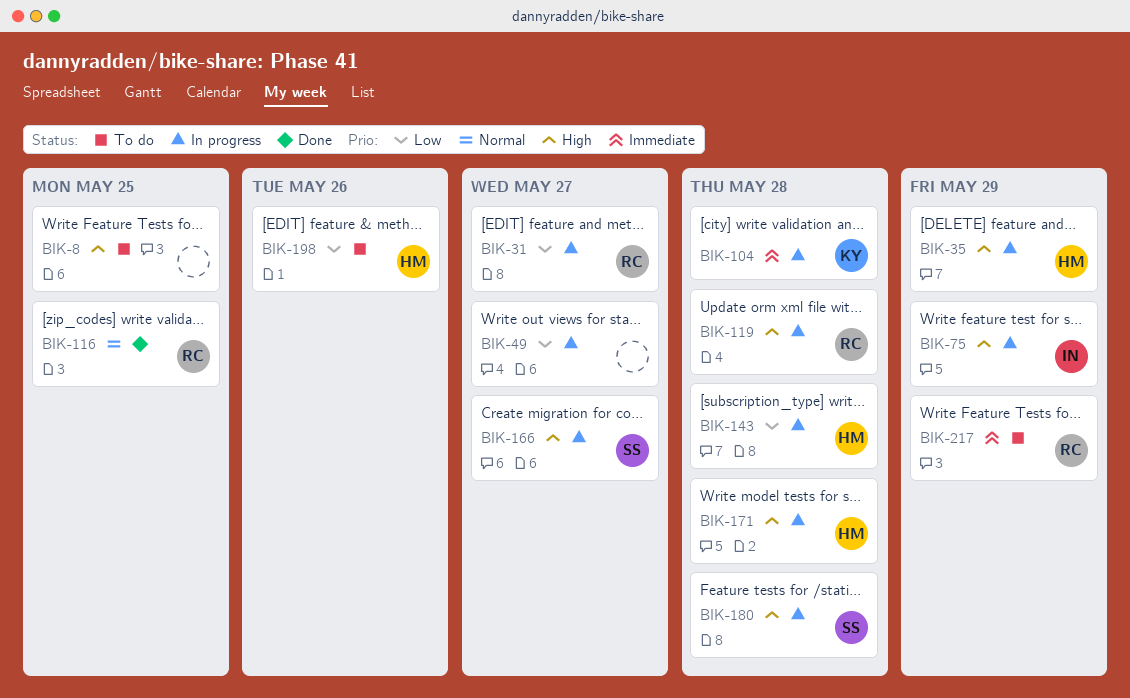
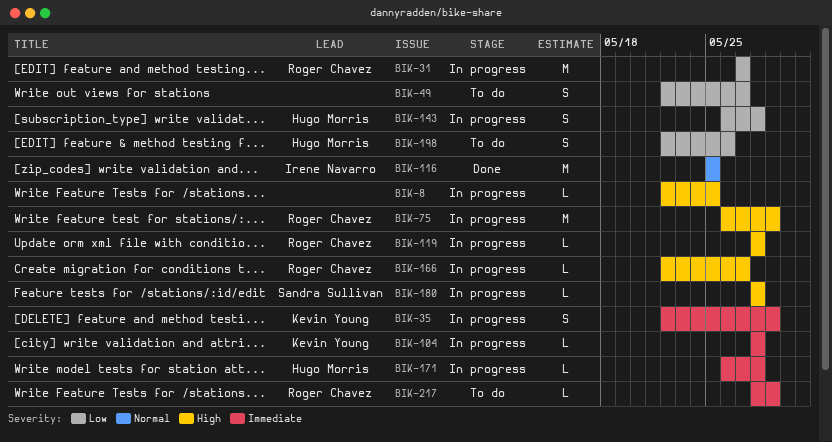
BIK-8, status: To do -> In progress
BIK-35, owner: Hugo Morris -> Kevin Young
BIK-35, priority: High -> Immediate
BIK-49, status: In progress -> To do
BIK-75, owner: Irene Navarro -> Roger Chavez
BIK-116, owner: Roger Chavez -> Irene Navarro
BIK-166, owner: Sandra Sullivan -> Roger Chavez
BIK-171, priority: High -> Immediate

